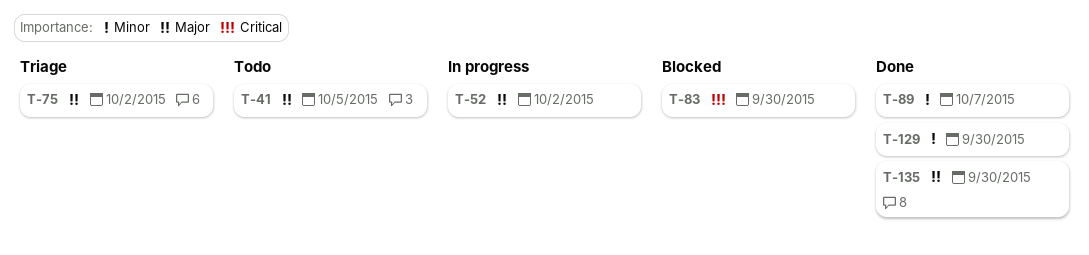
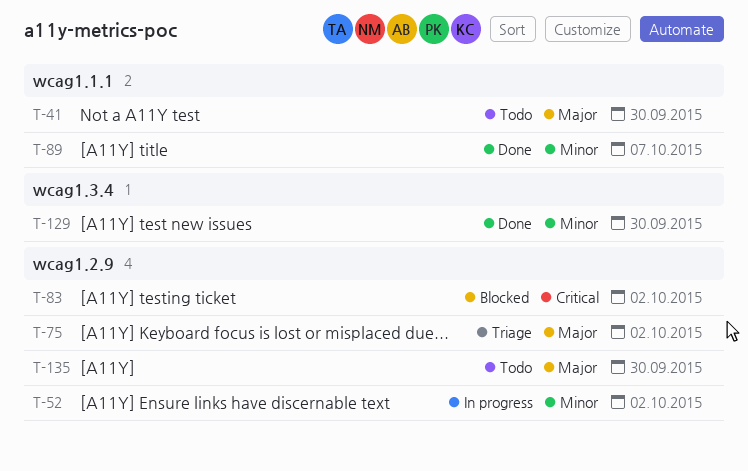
T-41, due: Oct 5 -> Sep 30
T-52, priority: Major -> Minor
T-83, due: Sep 30 -> Oct 2
T-135, status: Done -> Todo

